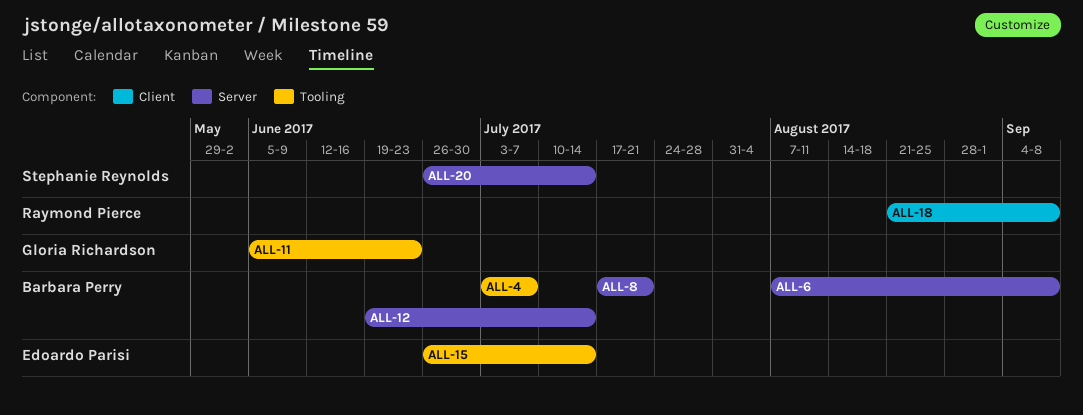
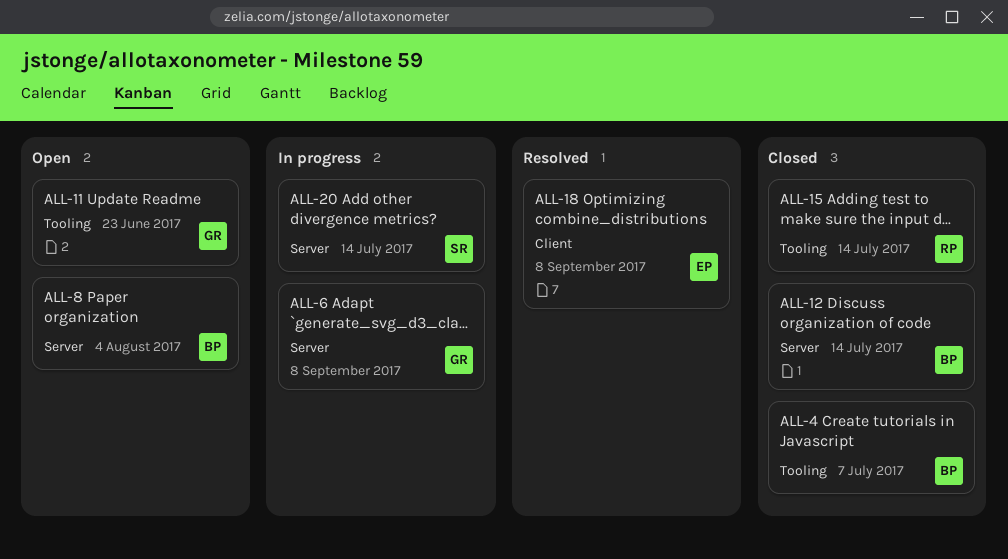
ALL-6, owner: Barbara Perry -> Gloria Richardson
ALL-8, due: Jul 21 -> Aug 4
ALL-15, owner: Edoardo Parisi -> Raymond Pierce
ALL-18, owner: Raymond Pierce -> Edoardo Parisi

